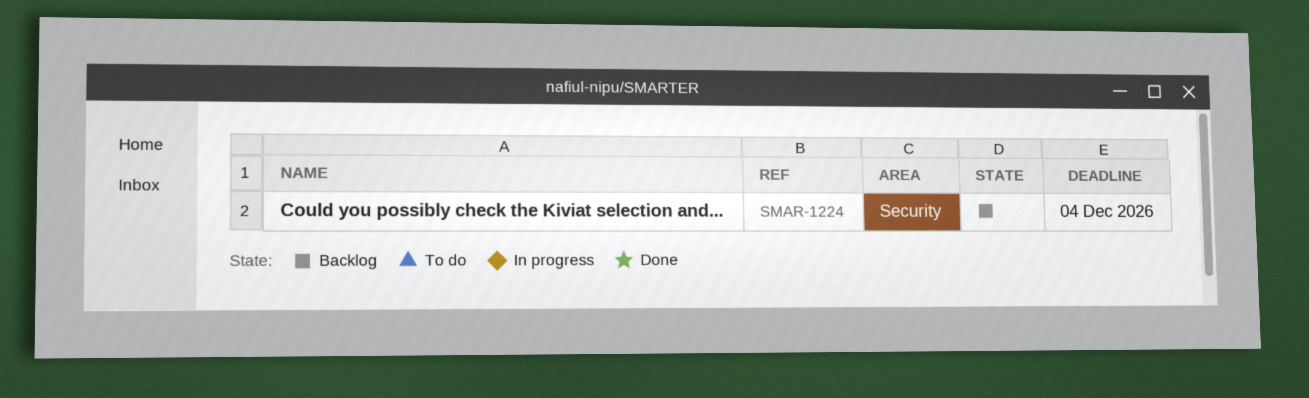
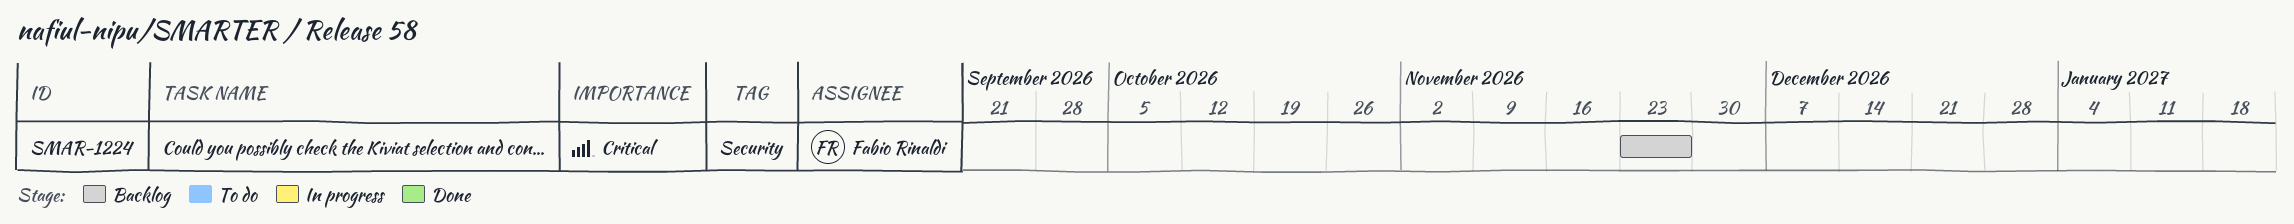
SMAR-1224, due: Dec 4 -> Nov 27

